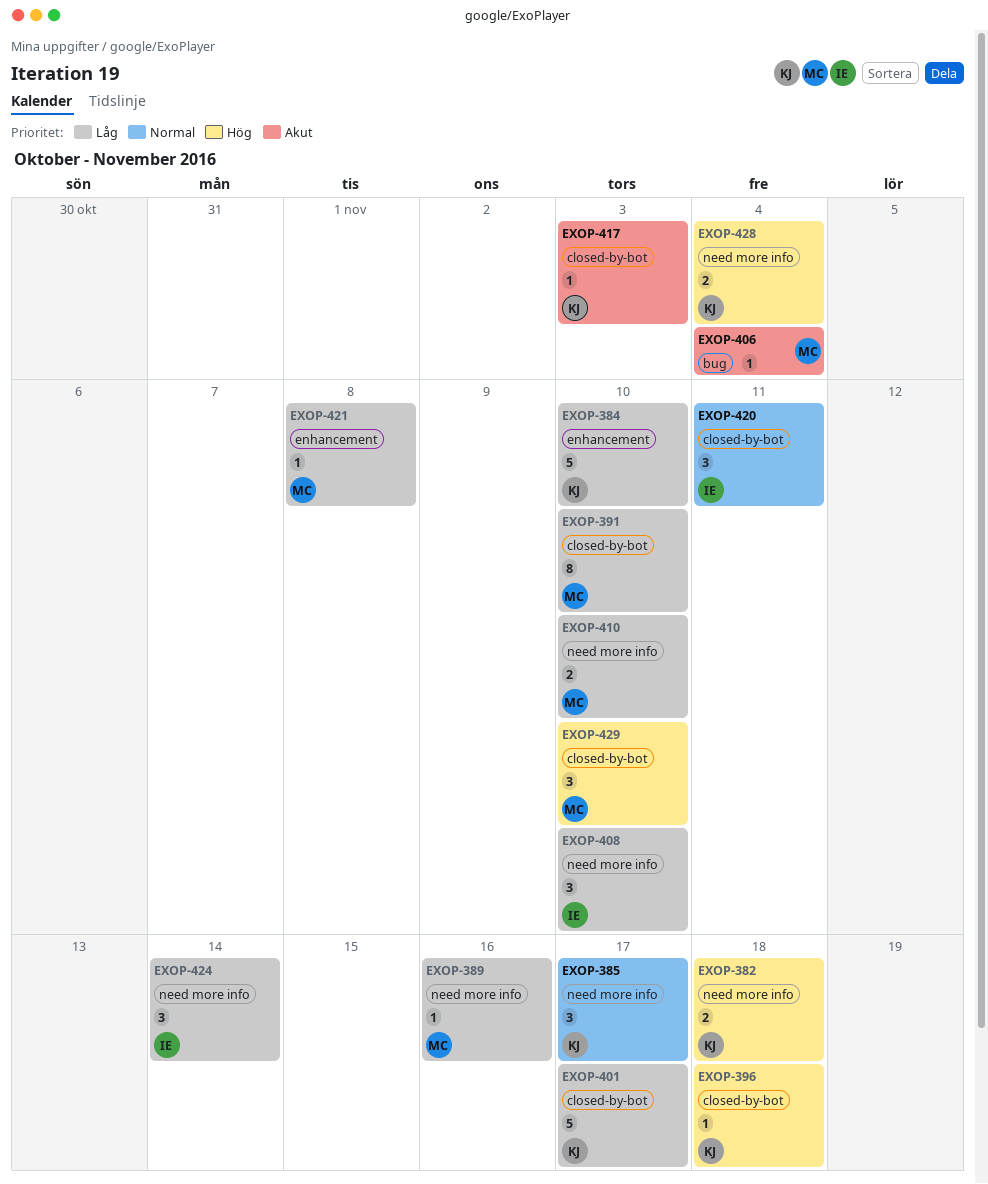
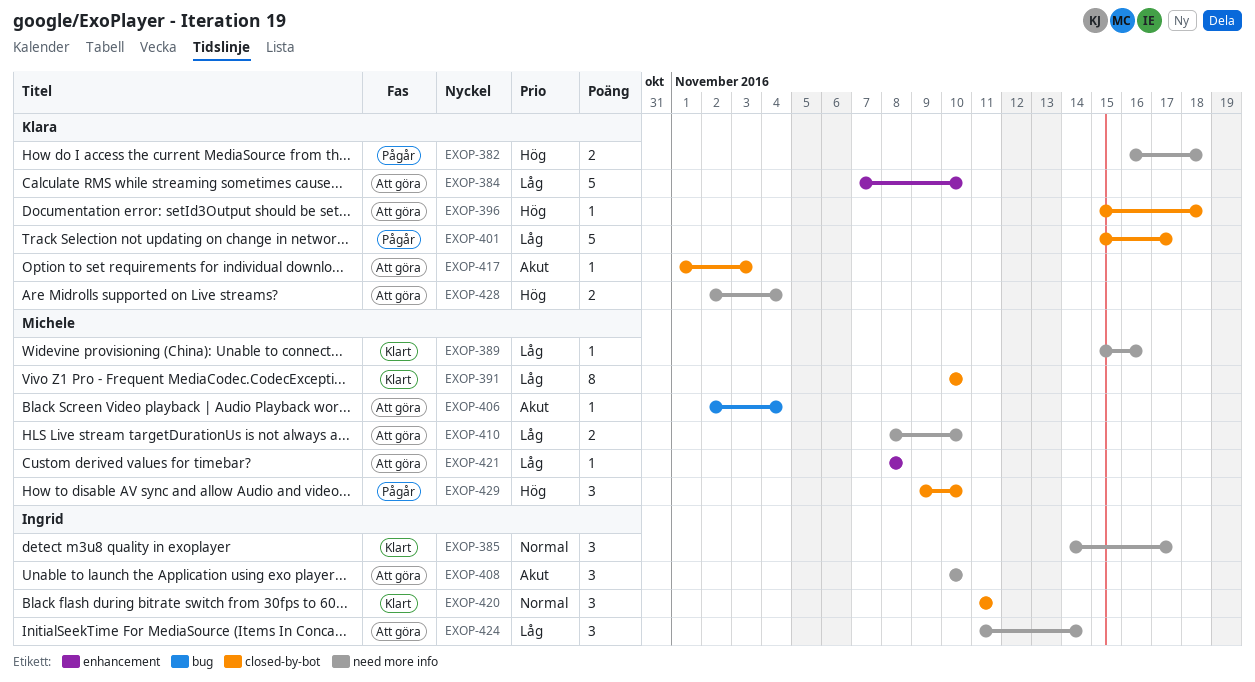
EXOP-385, owner: Klara -> Ingrid
EXOP-408, priority: Låg -> Akut

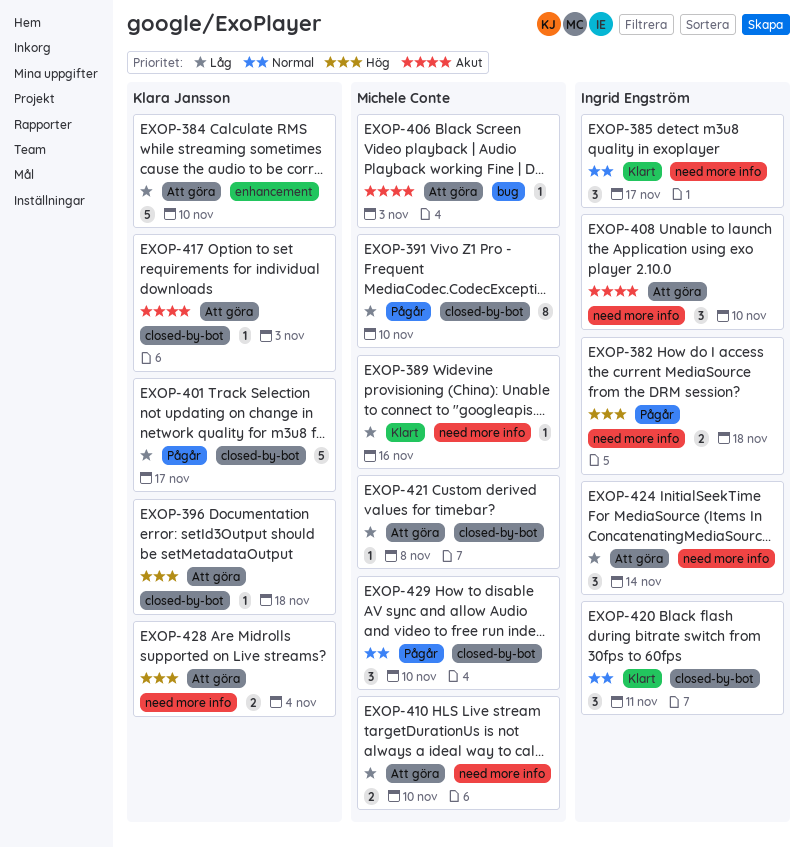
EXOP-382, owner: Klara Jansson -> Ingrid Engström
EXOP-391, status: Klart -> Pågår
EXOP-406, due: Nov 4 -> Nov 3
EXOP-421, label: enhancement -> closed-by-bot
EXOP-429, priority: Hög -> Normal

